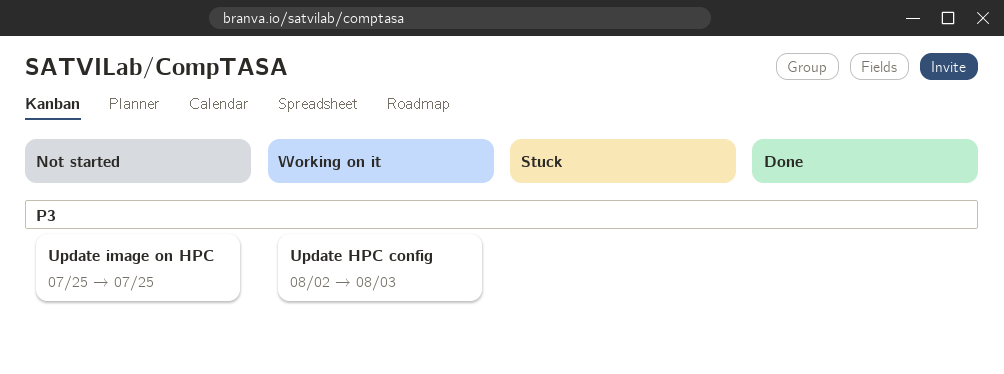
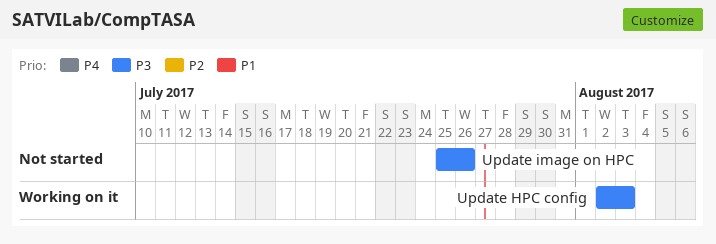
Update image on HPC, due: Jul 25 -> Jul 26

